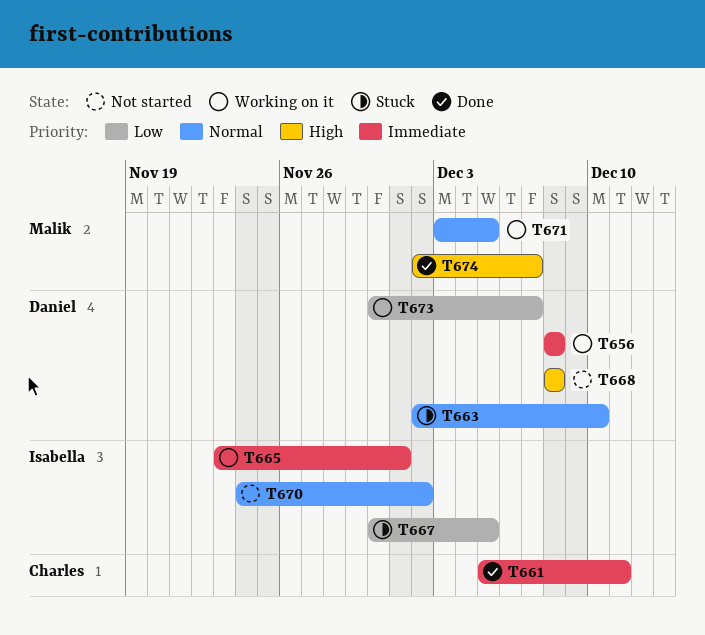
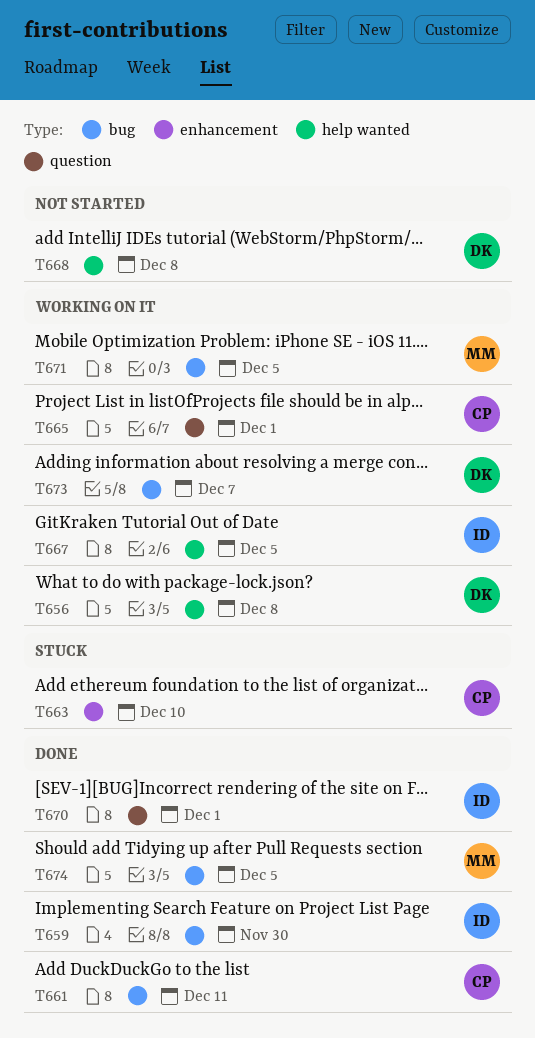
T659: none -> present
T663, owner: Daniel -> Charles
T665, owner: Isabella -> Charles
T667, status: Stuck -> Working on it
T670, status: Not started -> Done
T670, due: Dec 2 -> Dec 1
T674, due: Dec 7 -> Dec 5

